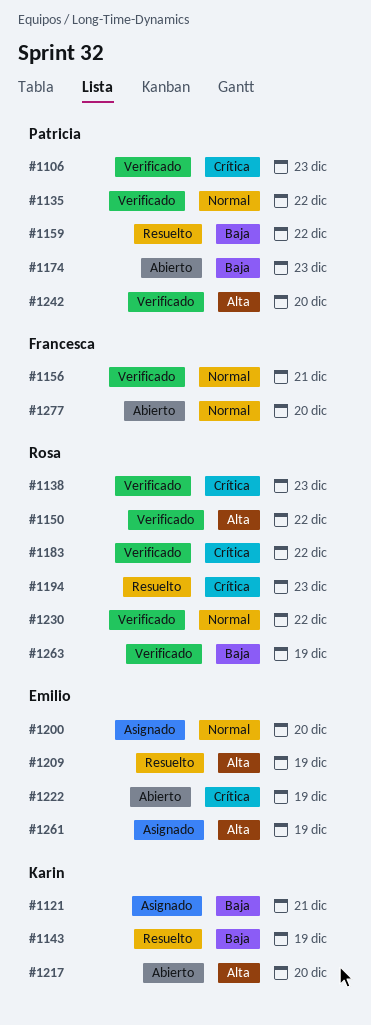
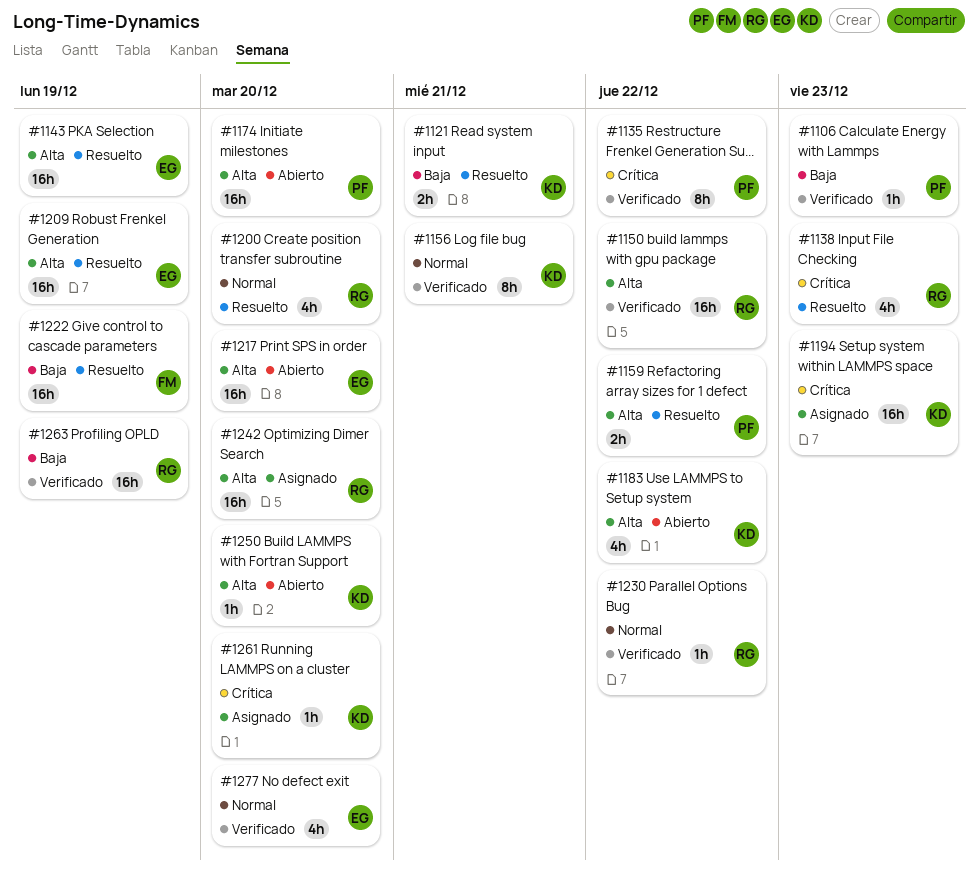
#1106, priority: Crítica -> Baja
#1121, status: Asignado -> Resuelto
#1135, priority: Normal -> Crítica
#1138, status: Verificado -> Resuelto
#1143, owner: Karin -> Emilio
#1143, priority: Baja -> Alta
#1156, owner: Francesca -> Karin
#1159, priority: Baja -> Alta
#1174, priority: Baja -> Alta
#1174, due: Dec 23 -> Dec 20
#1183, status: Verificado -> Abierto
#1183, owner: Rosa -> Karin
#1183, priority: Crítica -> Alta
#1194, status: Resuelto -> Asignado
#1194, owner: Rosa -> Karin
#1200, status: Asignado -> Resuelto
#1200, owner: Emilio -> Rosa
#1217, owner: Karin -> Emilio
#1222, status: Abierto -> Resuelto
#1222, owner: Emilio -> Francesca
#1222, priority: Crítica -> Baja
#1242, status: Verificado -> Asignado
#1242, owner: Patricia -> Rosa
#1250: none -> present
#1261, owner: Emilio -> Karin
#1261, priority: Alta -> Crítica
#1261, due: Dec 19 -> Dec 20
#1277, status: Abierto -> Verificado
#1277, owner: Francesca -> Emilio

